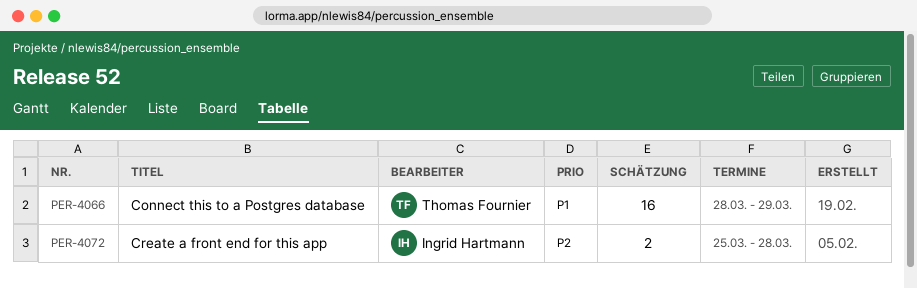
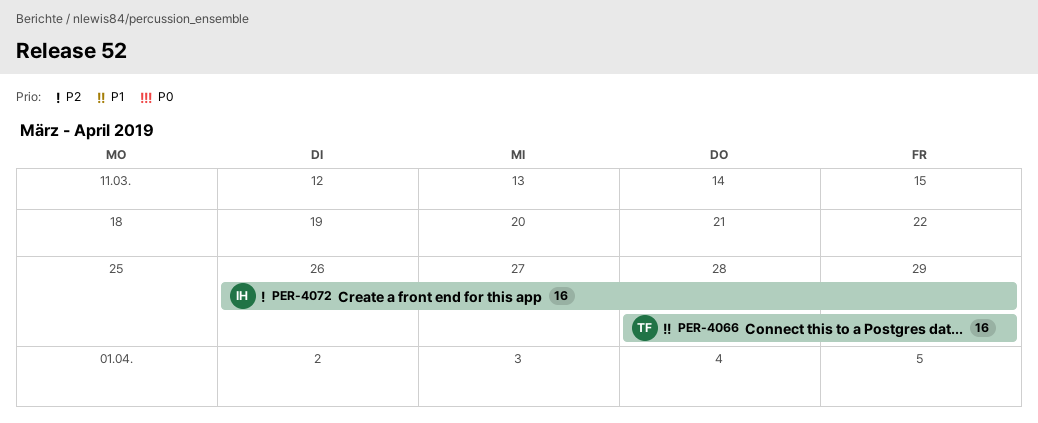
PER-4072, estimate: 2 -> 16
PER-4072, start: Mar 25 -> Mar 26
PER-4072, due: Mar 28 -> Mar 29

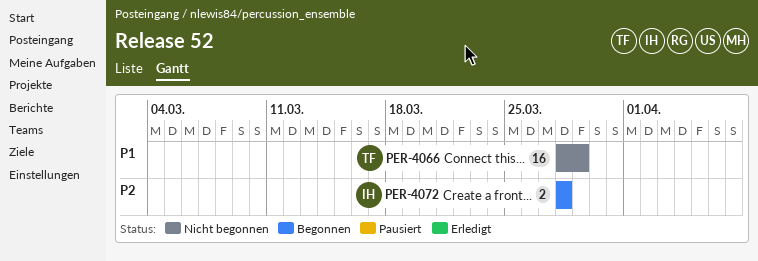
PER-4072, estimate: 16 -> 2
PER-4072, start: Mar 26 -> Mar 28
PER-4072, due: Mar 29 -> Mar 28

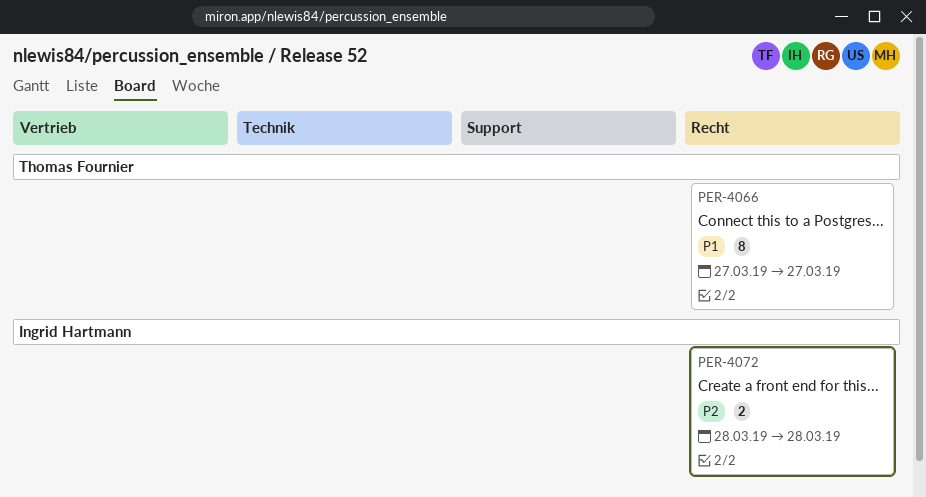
PER-4066, estimate: 16 -> 8
PER-4066, start: Mar 28 -> Mar 27
PER-4066, due: Mar 29 -> Mar 27

